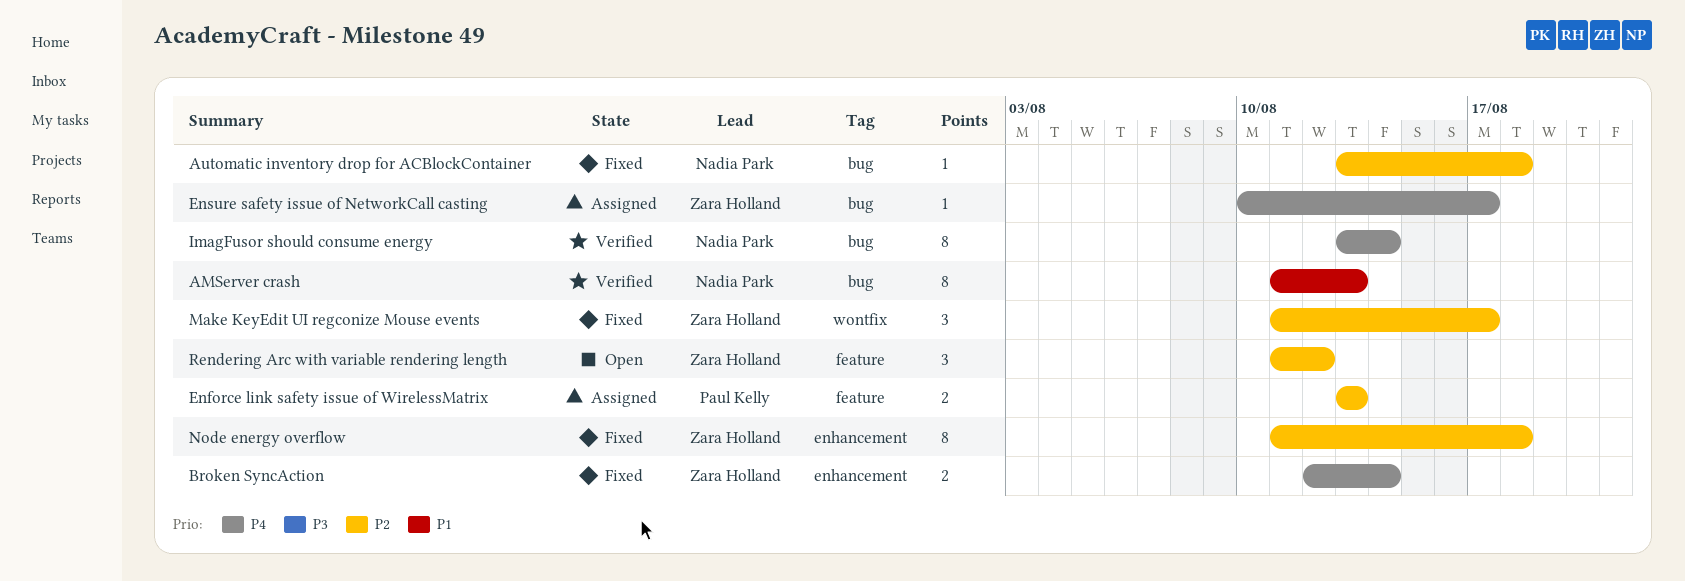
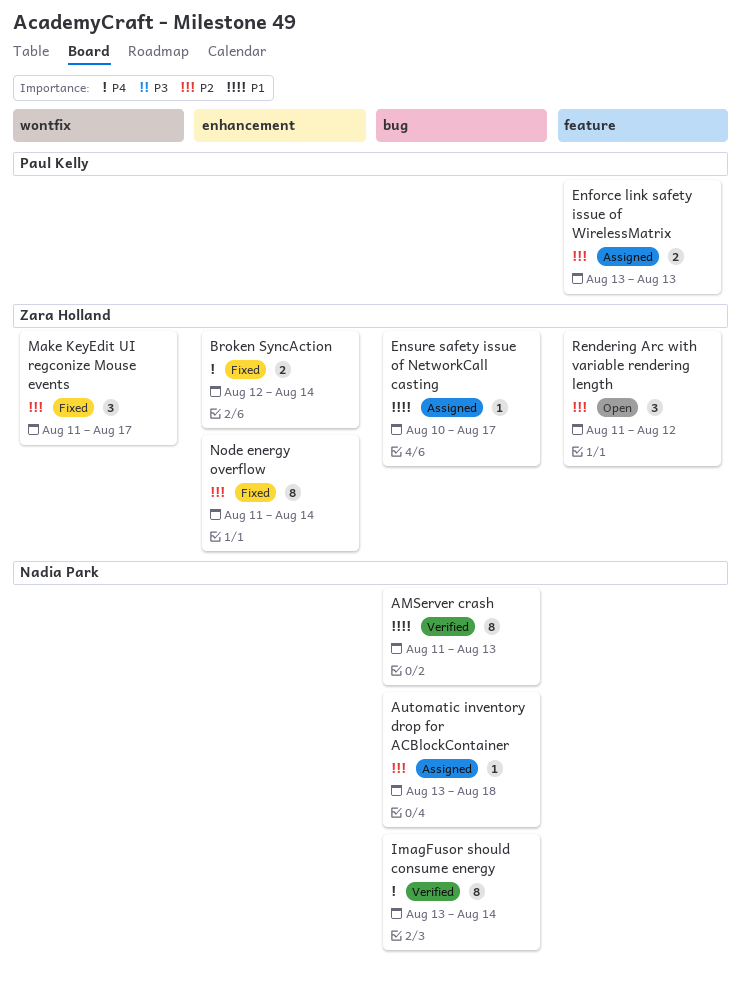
Automatic inventory drop for ACBlockContainer, status: Fixed -> Assigned
Ensure safety issue of NetworkCall casting, priority: P4 -> P1
Node energy overflow, due: Aug 18 -> Aug 14

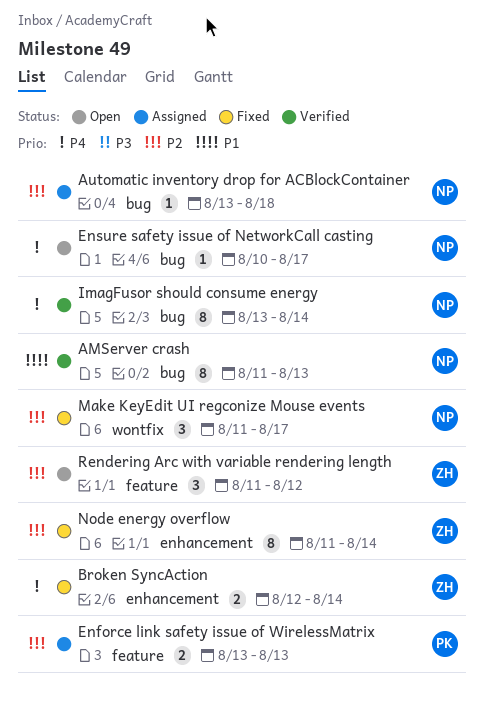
Ensure safety issue of NetworkCall casting, status: Assigned -> Open
Ensure safety issue of NetworkCall casting, owner: Zara Holland -> Nadia Park
Ensure safety issue of NetworkCall casting, priority: P1 -> P4
Make KeyEdit UI regconize Mouse events, owner: Zara Holland -> Nadia Park

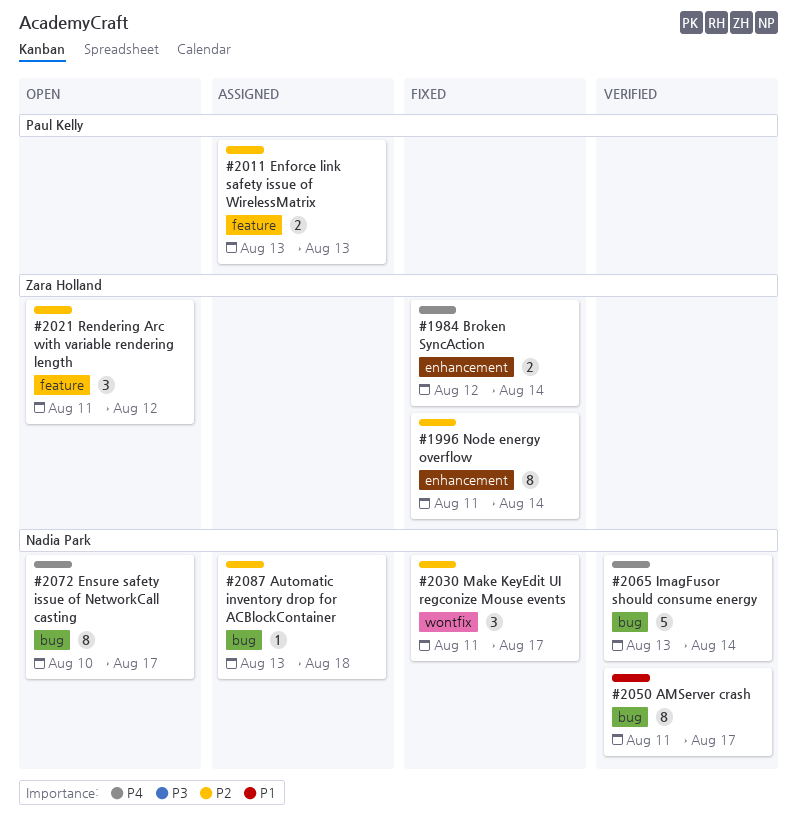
AMServer crash, due: Aug 13 -> Aug 17
Ensure safety issue of NetworkCall casting, estimate: 1 -> 8
ImagFusor should consume energy, estimate: 8 -> 5

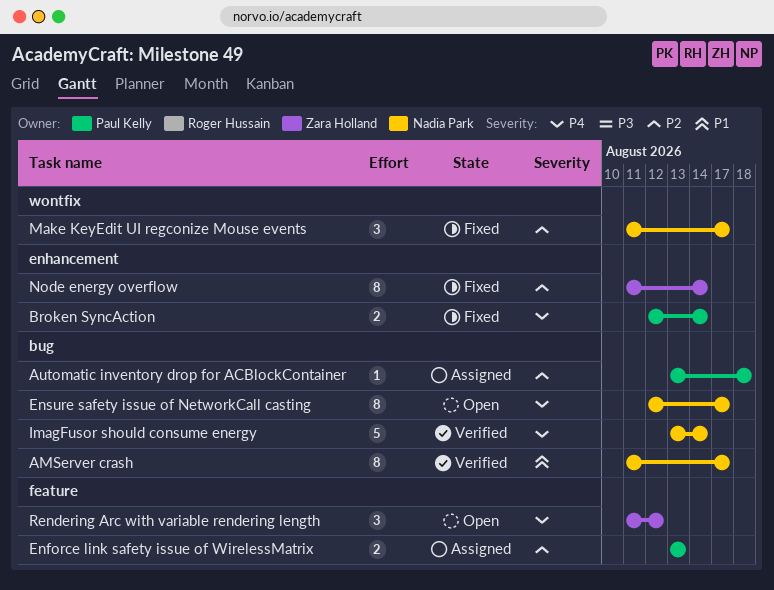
Automatic inventory drop for ACBlockContainer, owner: Nadia Park -> Paul Kelly
Broken SyncAction, owner: Zara Holland -> Paul Kelly
Ensure safety issue of NetworkCall casting, start: Aug 10 -> Aug 12
Rendering Arc with variable rendering length, priority: P2 -> P4

